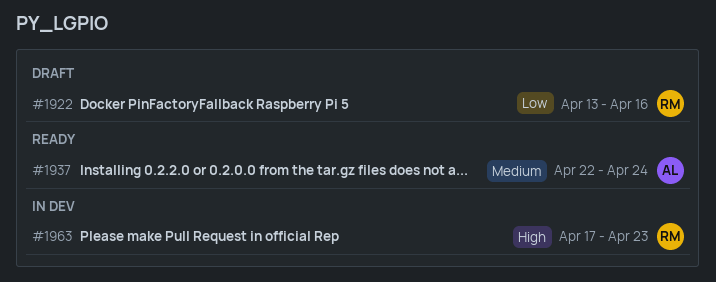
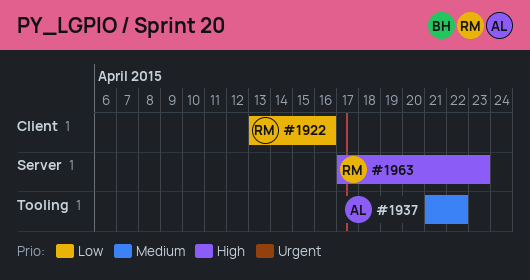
#1937, start: Apr 22 -> Apr 21
#1937, due: Apr 24 -> Apr 22

